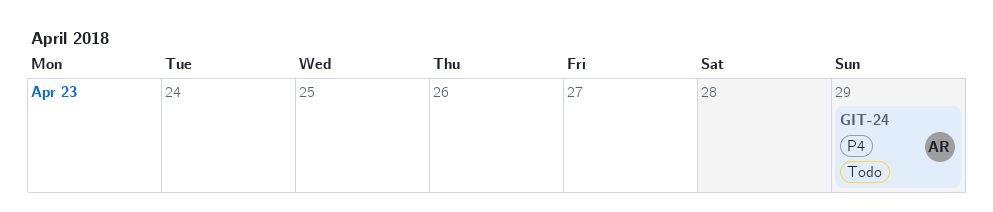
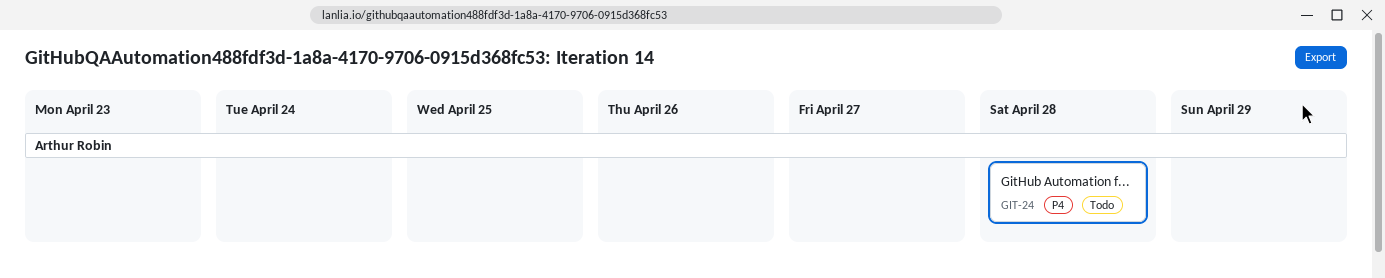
GIT-24, due: Apr 29 -> Apr 28

